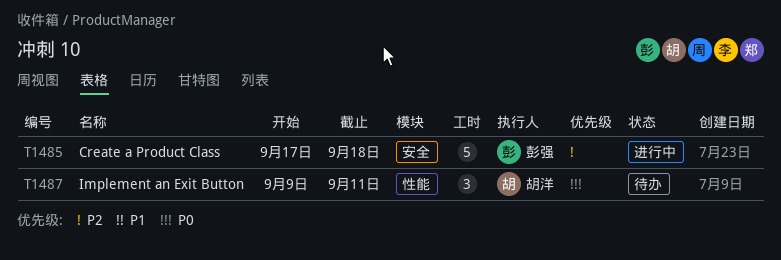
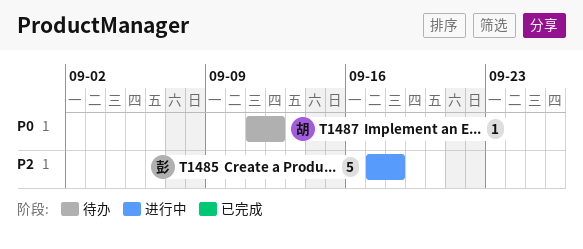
T1487, estimate: 3 -> 1
T1487, start: Sep 9 -> Sep 11
T1487, due: Sep 11 -> Sep 12

